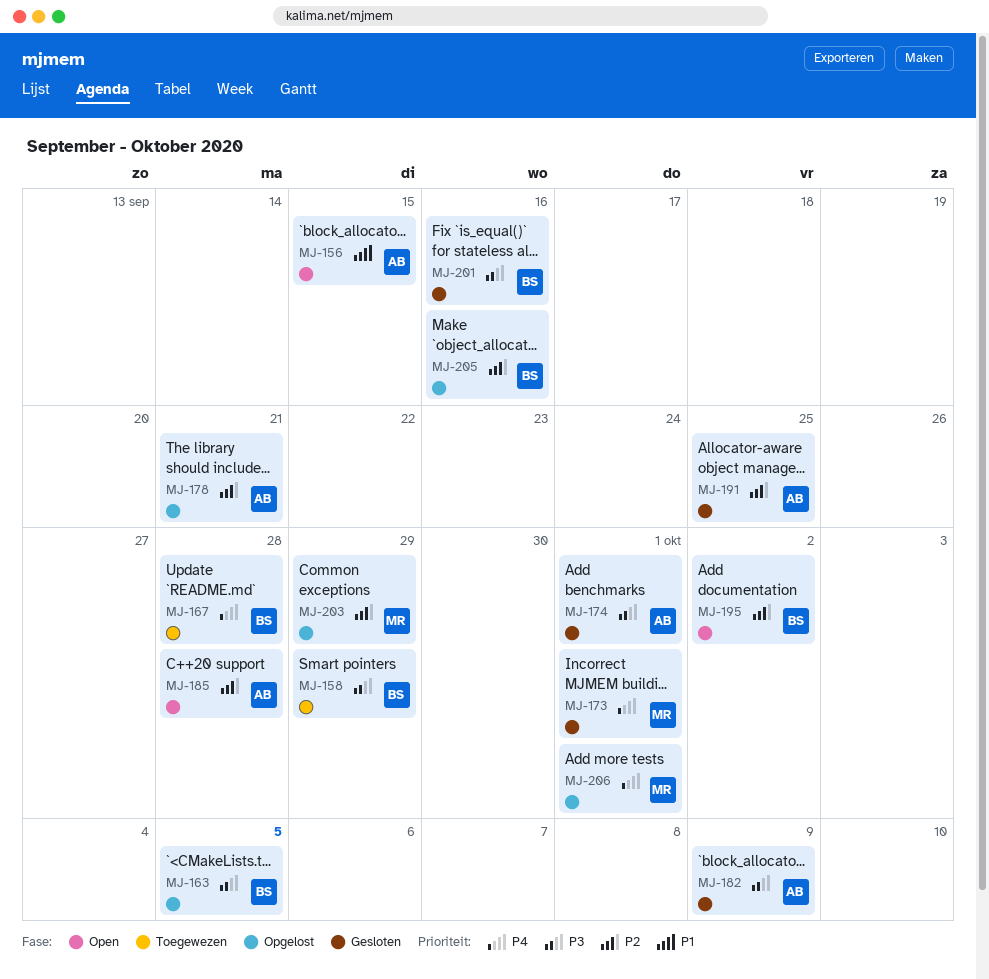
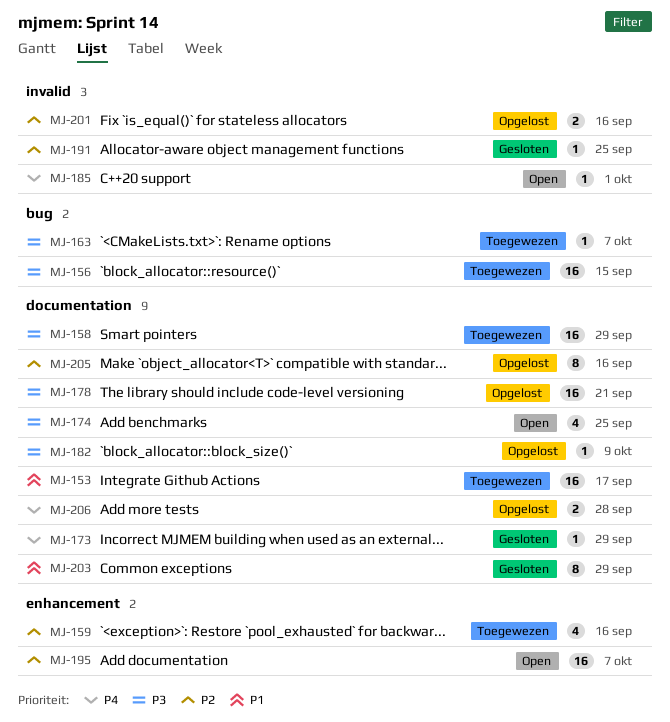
MJ-153: none -> present
MJ-156, status: Open -> Toegewezen
MJ-156, priority: P1 -> P3
MJ-159: none -> present
MJ-163, status: Opgelost -> Toegewezen
MJ-163, due: Oct 5 -> Oct 7
MJ-167: present -> none
MJ-173, due: Oct 1 -> Sep 29
MJ-174, status: Gesloten -> Open
MJ-174, due: Oct 1 -> Sep 25
MJ-178, priority: P2 -> P3
MJ-182, status: Gesloten -> Opgelost
MJ-185, priority: P2 -> P4
MJ-185, due: Sep 28 -> Oct 1
MJ-195, due: Oct 2 -> Oct 7
MJ-201, status: Gesloten -> Opgelost
MJ-201, priority: P3 -> P2
MJ-203, status: Opgelost -> Gesloten
MJ-203, priority: P2 -> P1
MJ-206, due: Oct 1 -> Sep 28

